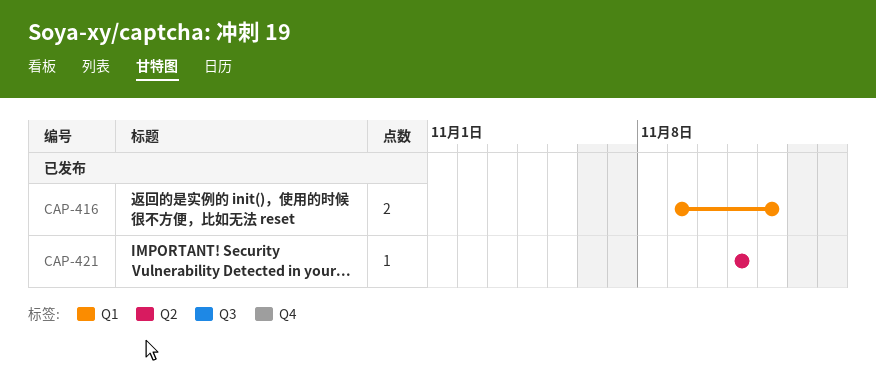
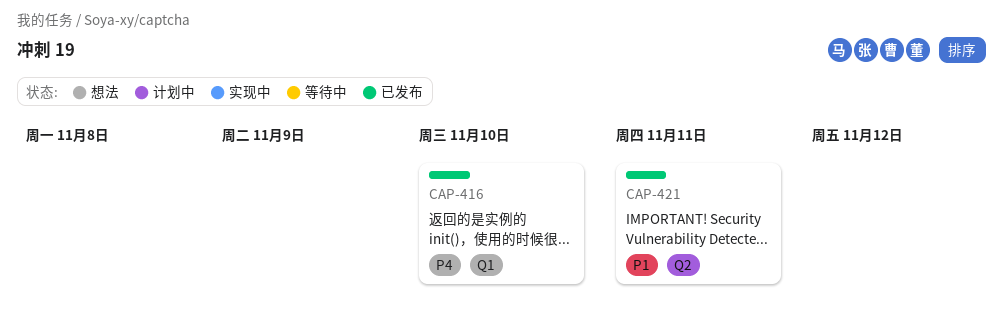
CAP-416, due: Nov 12 -> Nov 10

